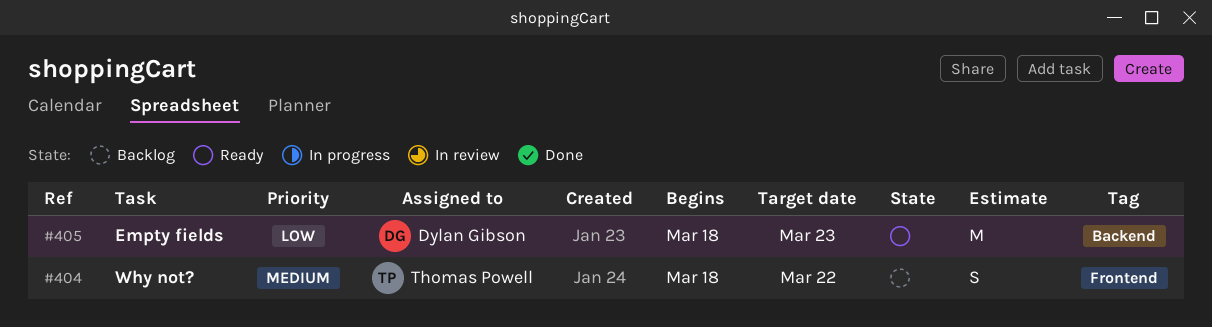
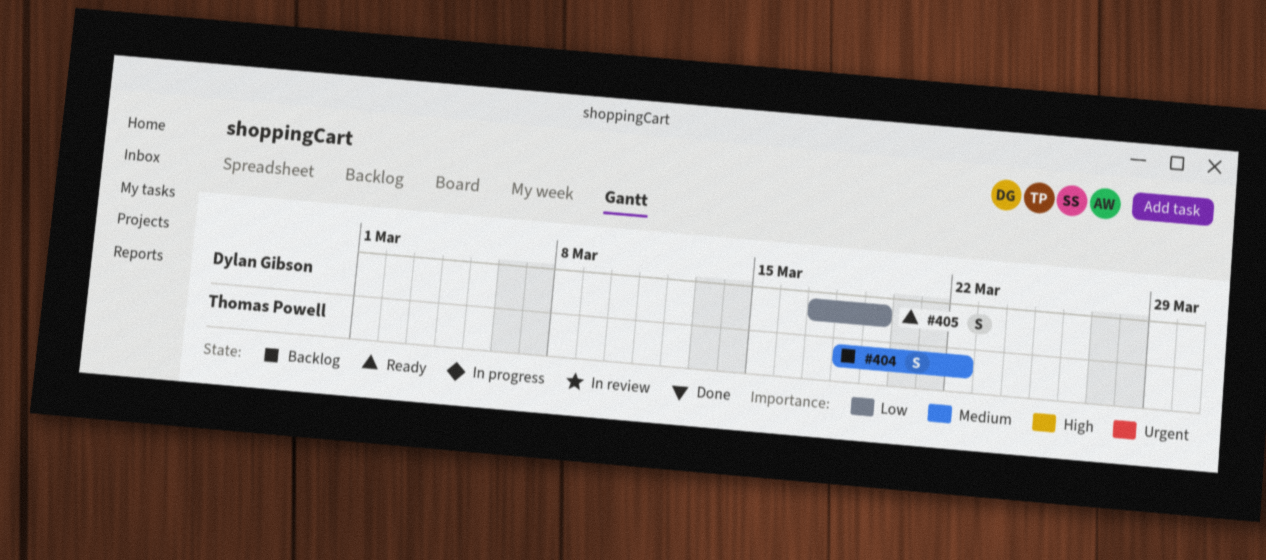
#405, estimate: M -> S
#405, start: Mar 18 -> Mar 17
#405, due: Mar 23 -> Mar 19

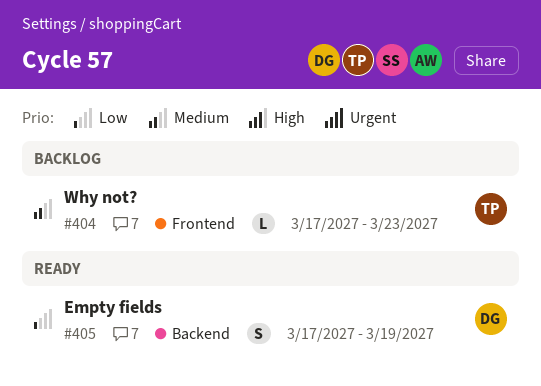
#404, estimate: S -> L
#404, start: Mar 18 -> Mar 17
#404, due: Mar 22 -> Mar 23

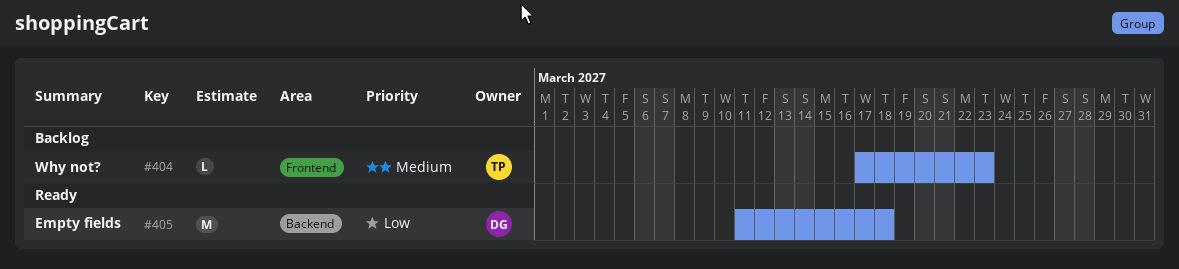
#405, estimate: S -> M
#405, start: Mar 17 -> Mar 11
#405, due: Mar 19 -> Mar 18

